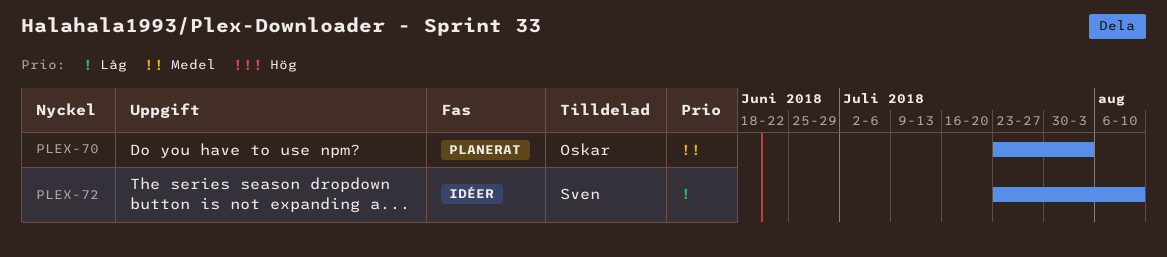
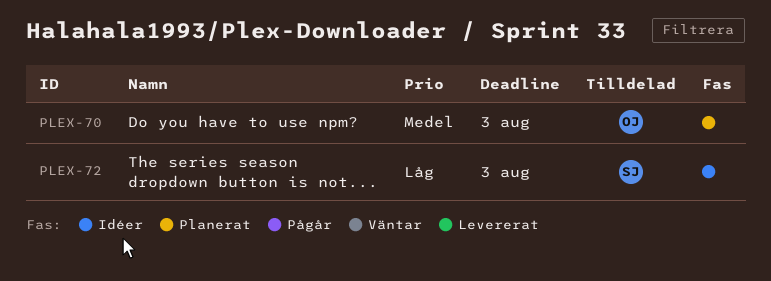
PLEX-72, due: Aug 10 -> Aug 3

